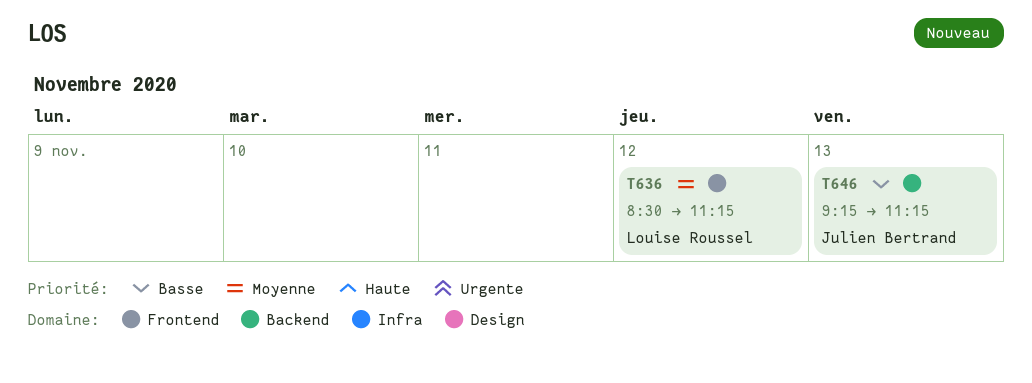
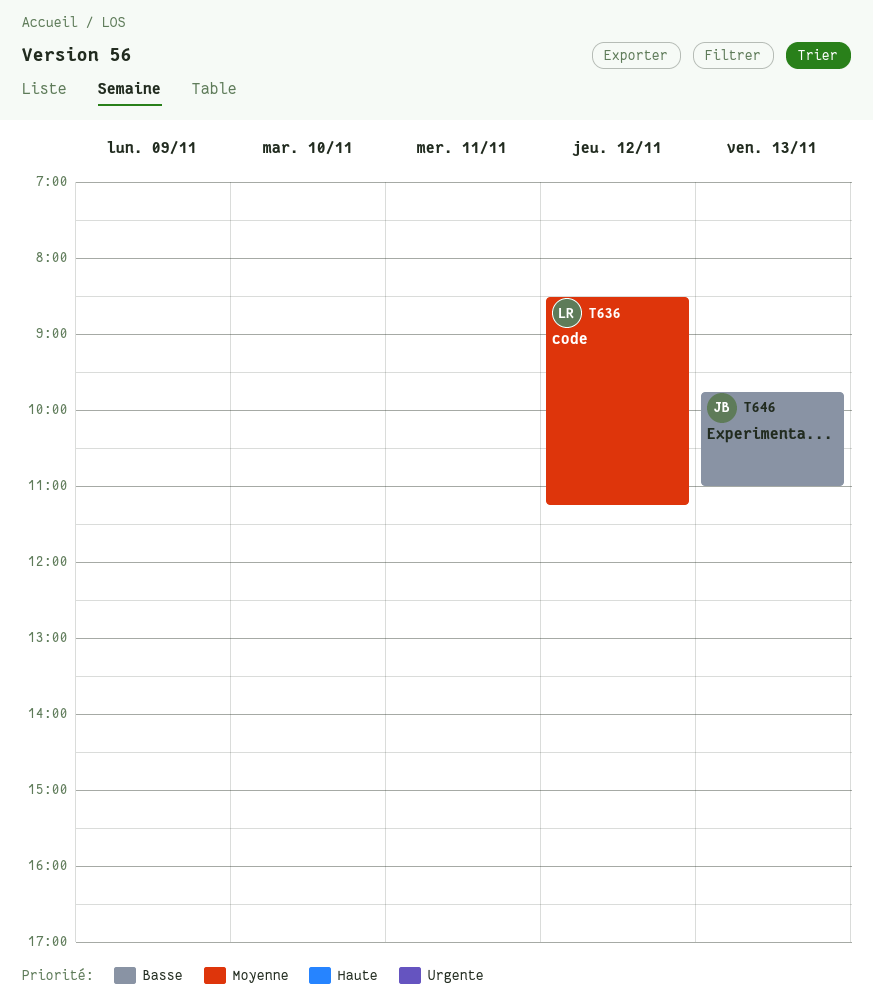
T646, begins: 09:15 -> 09:45
T646, ends: 11:15 -> 11:00

